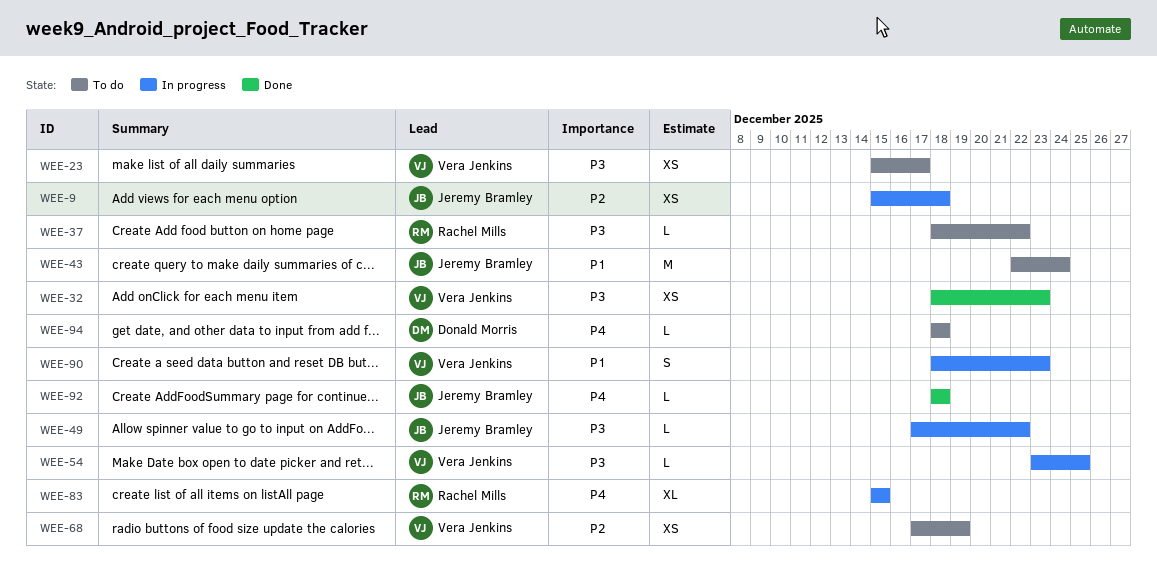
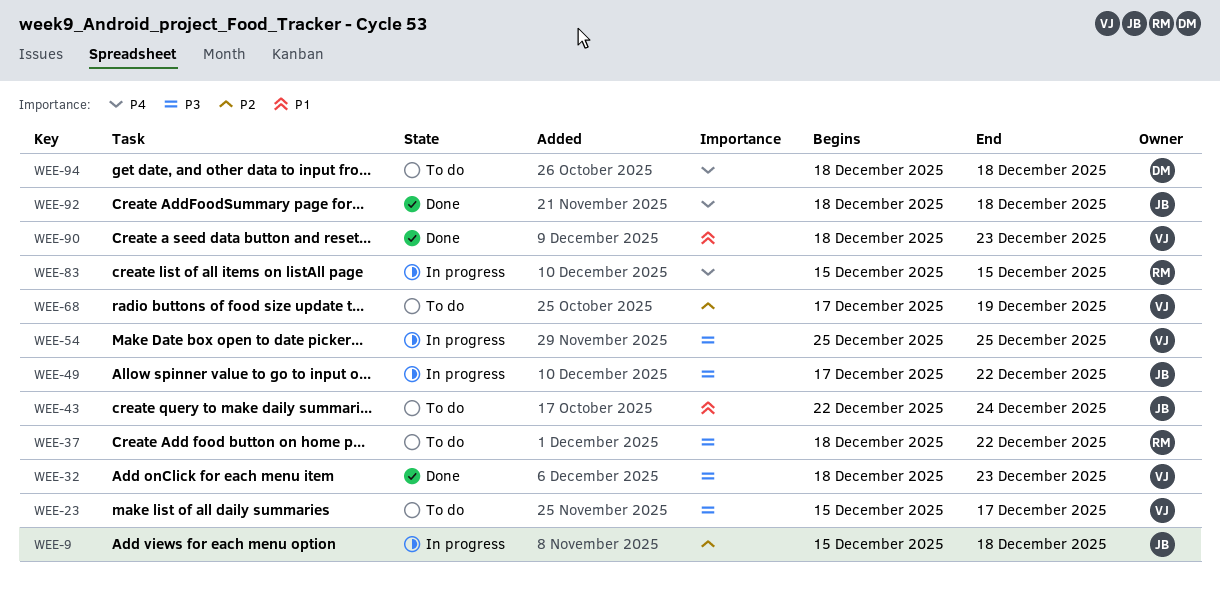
WEE-54, start: Dec 23 -> Dec 25
WEE-90, status: In progress -> Done

